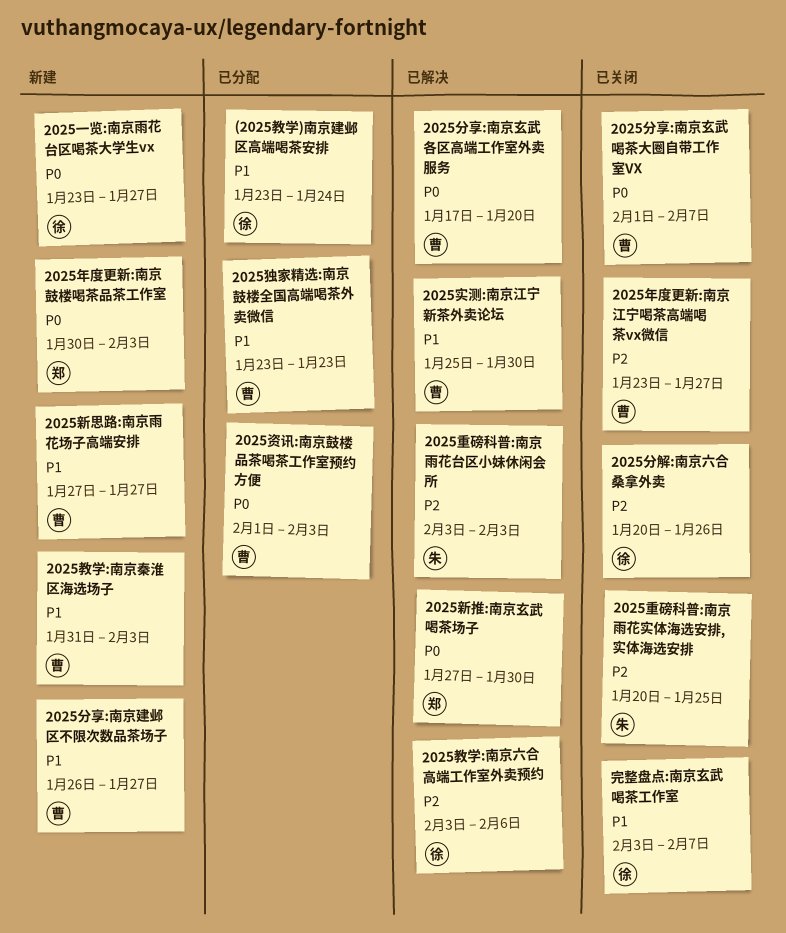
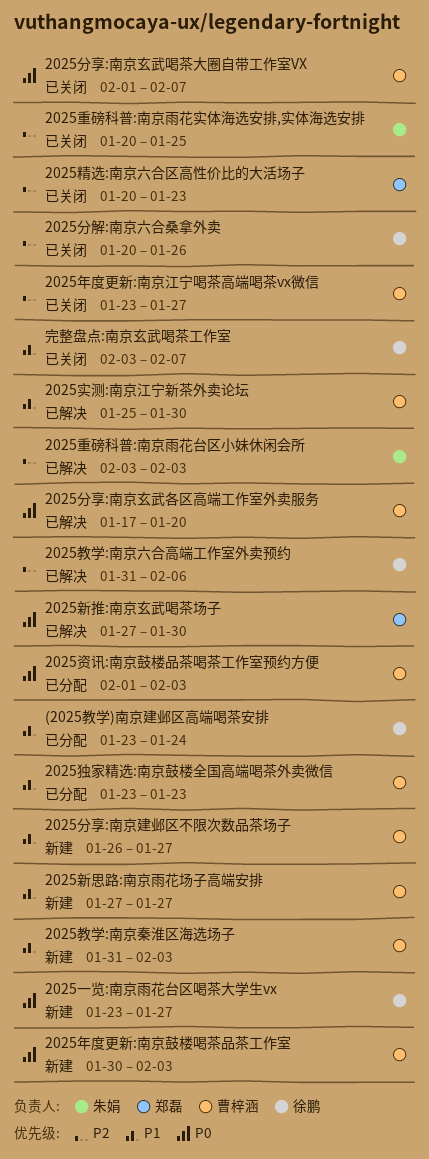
2025年度更新:南京鼓楼喝茶品茶工作室, owner: 郑磊 -> 曹梓涵
2025教学:南京六合高端工作室外卖预约, start: Feb 3 -> Jan 31
2025精选:南京六合区高性价比的大活场子: none -> present

